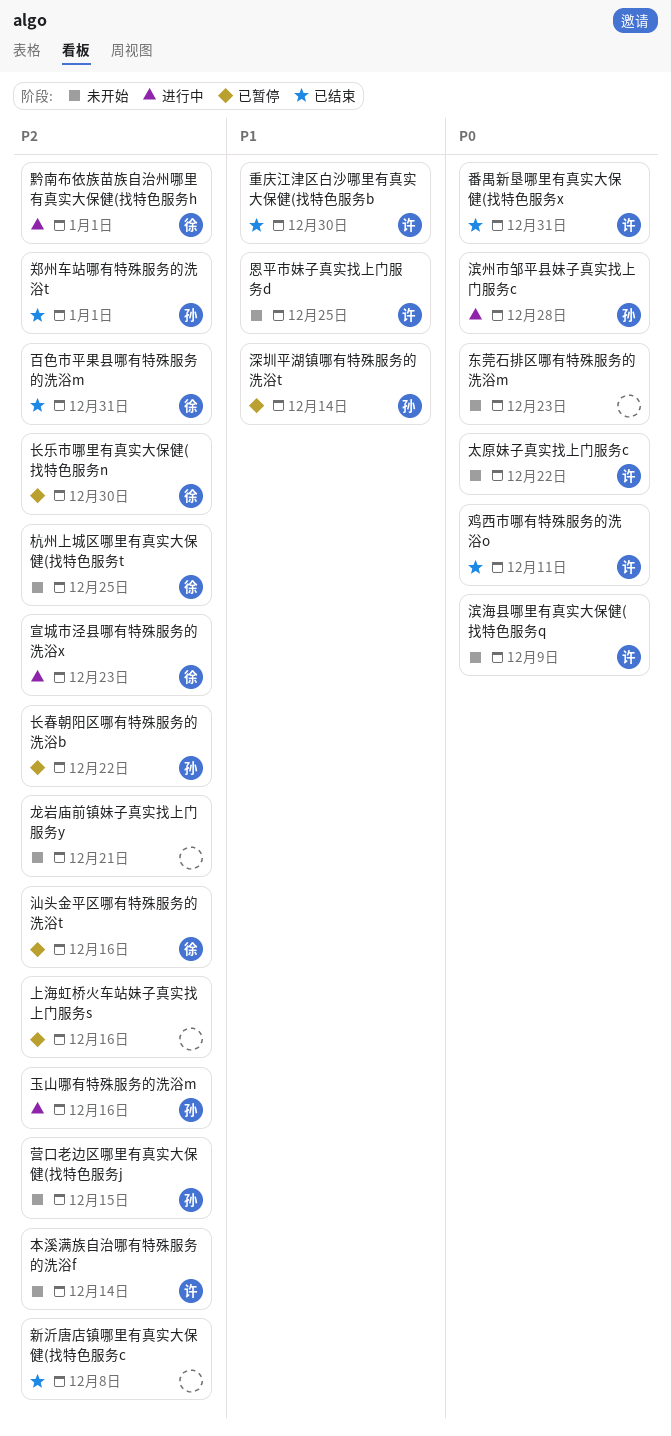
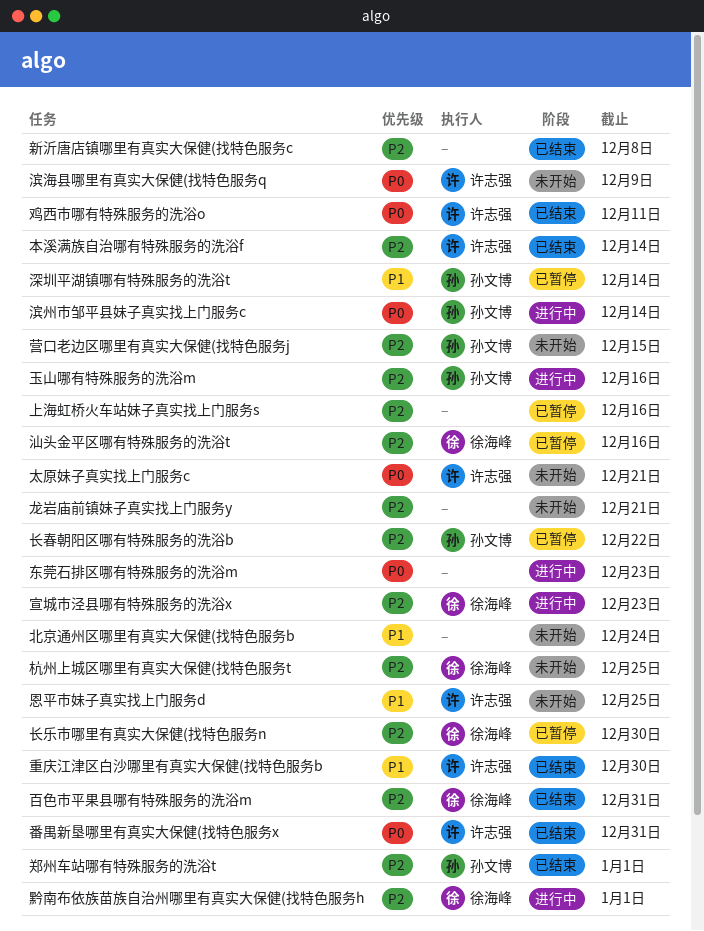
东莞石排区哪有特殊服务的洗浴m, status: 未开始 -> 进行中
北京通州区哪里有真实大保健(找特色服务b: none -> present
太原妹子真实找上门服务c, due: Dec 22 -> Dec 21
本溪满族自治哪有特殊服务的洗浴f, status: 未开始 -> 已结束
滨州市邹平县妹子真实找上门服务c, due: Dec 28 -> Dec 14

